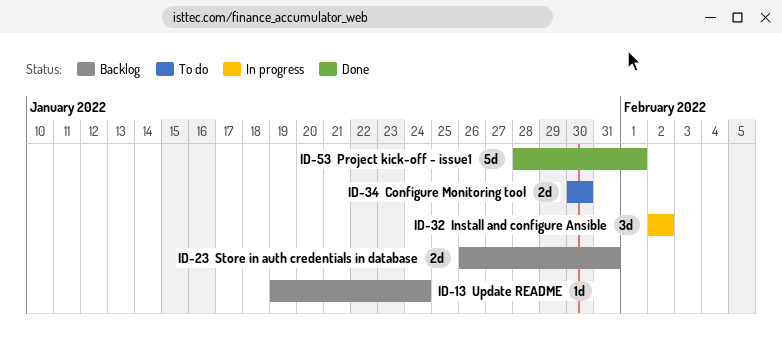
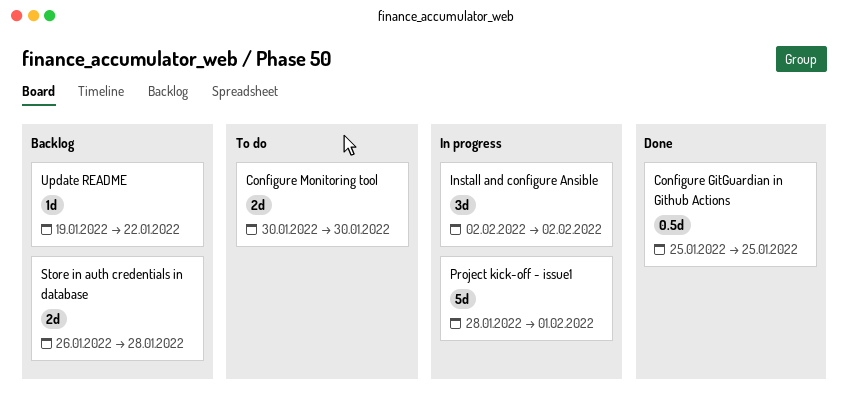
Configure GitGuardian in Github Actions: none -> present
Project kick-off - issue1, status: Done -> In progress
Store in auth credentials in database, due: Jan 31 -> Jan 28
Update README, due: Jan 24 -> Jan 22

